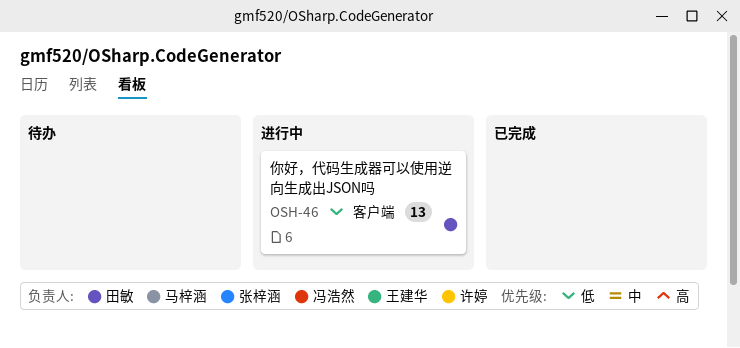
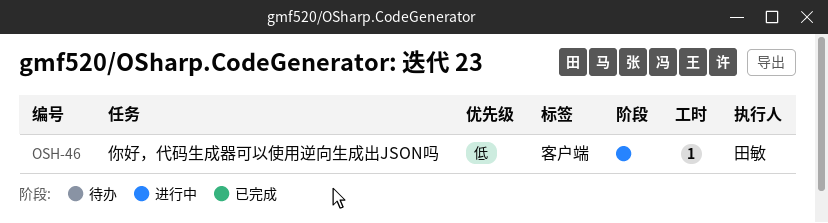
OSH-46, estimate: 13 -> 1

